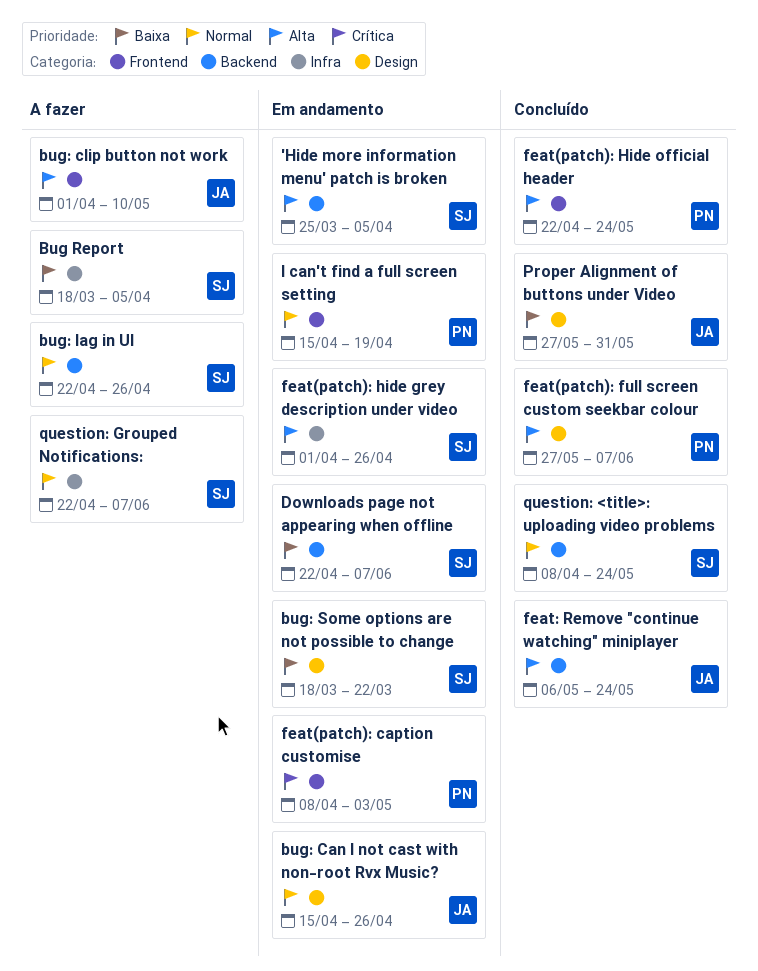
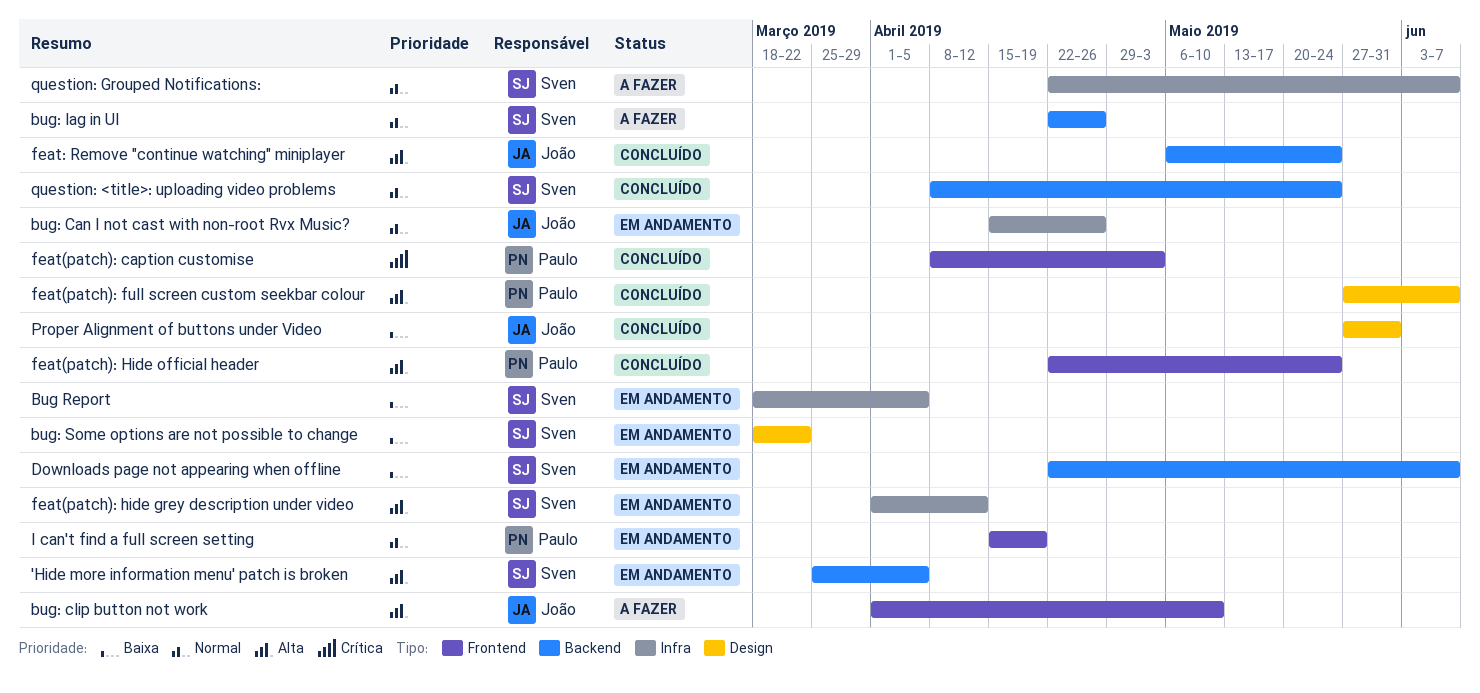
Bug Report, status: A fazer -> Em andamento
bug: Can I not cast with non-root Rvx Music?, label: Design -> Infra
feat(patch): caption customise, status: Em andamento -> Concluído
feat(patch): hide grey description under video, due: Apr 26 -> Apr 12

